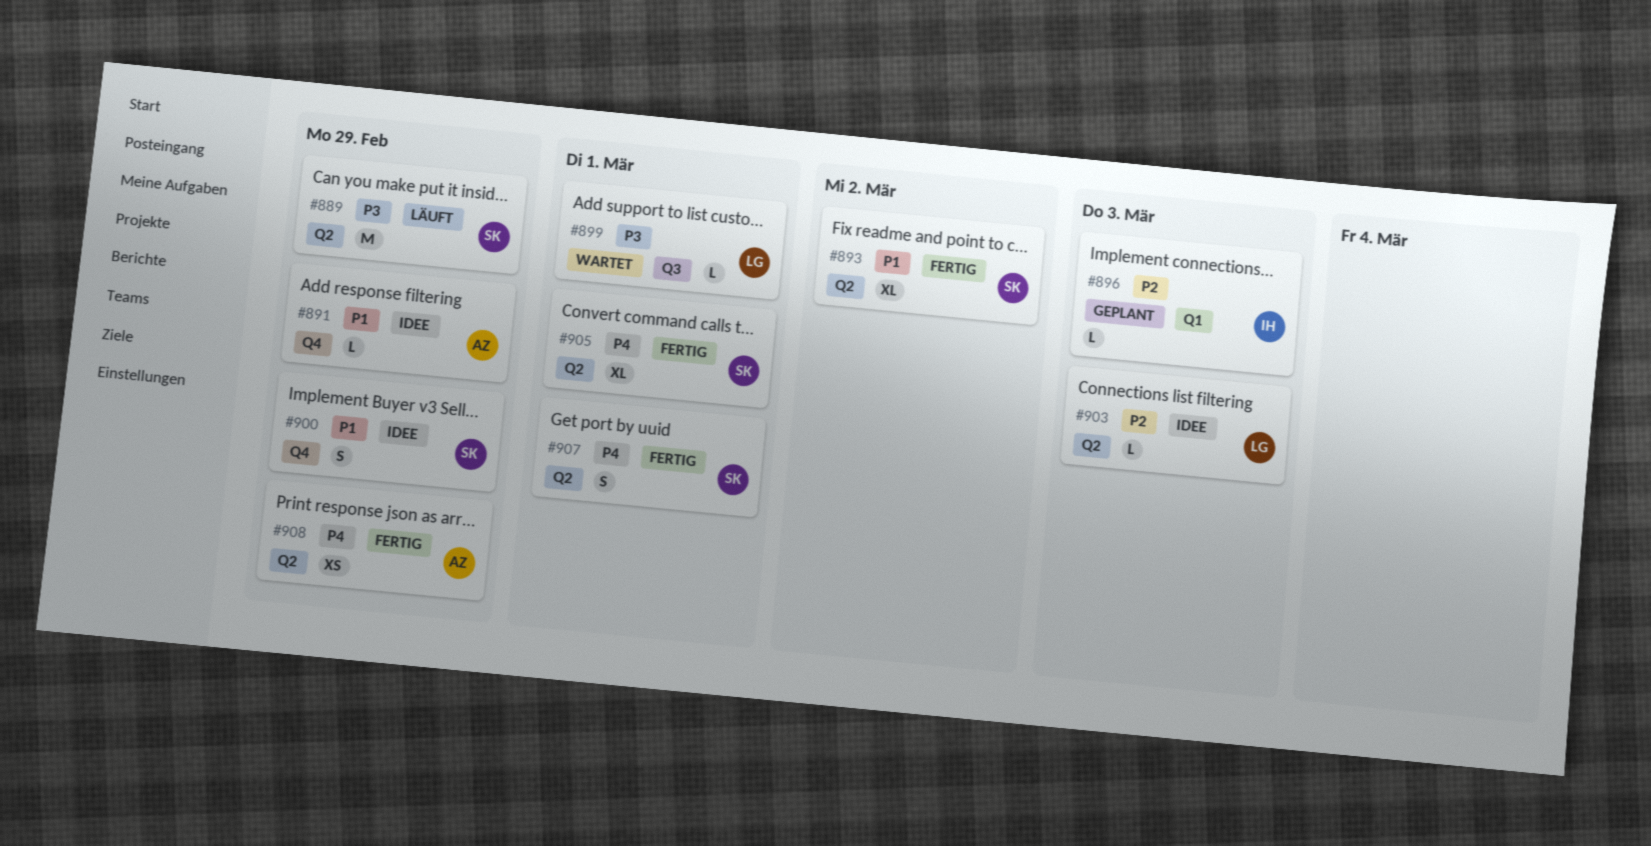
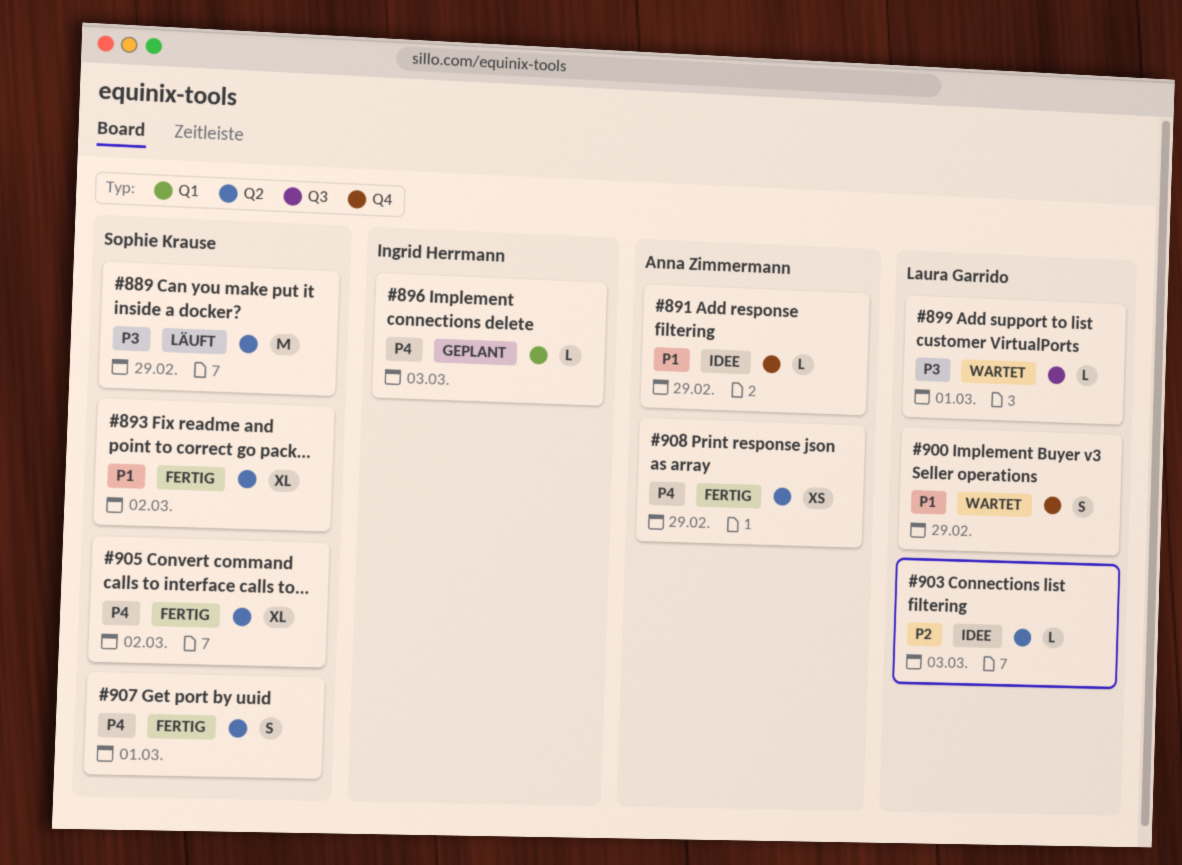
#896, priority: P2 -> P4
#900, status: Idee -> Wartet
#900, owner: Sophie Krause -> Laura Garrido
#905, due: Mar 1 -> Mar 2

